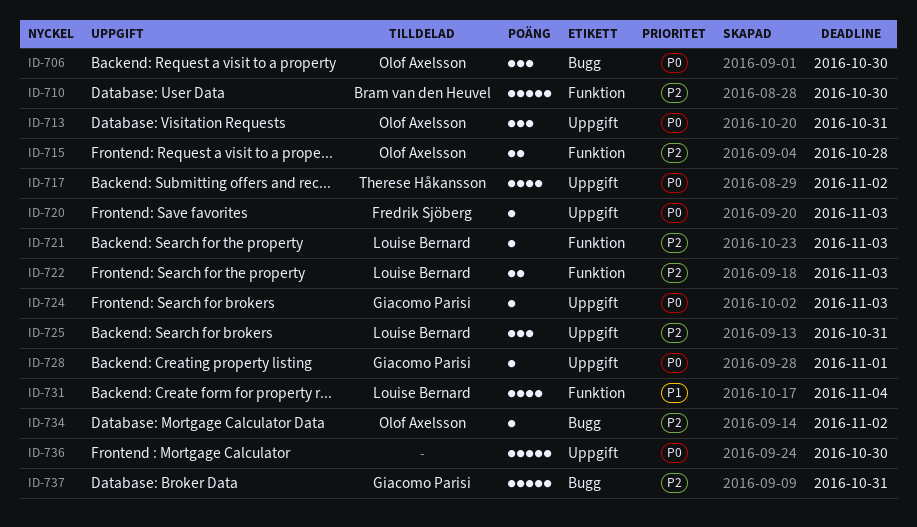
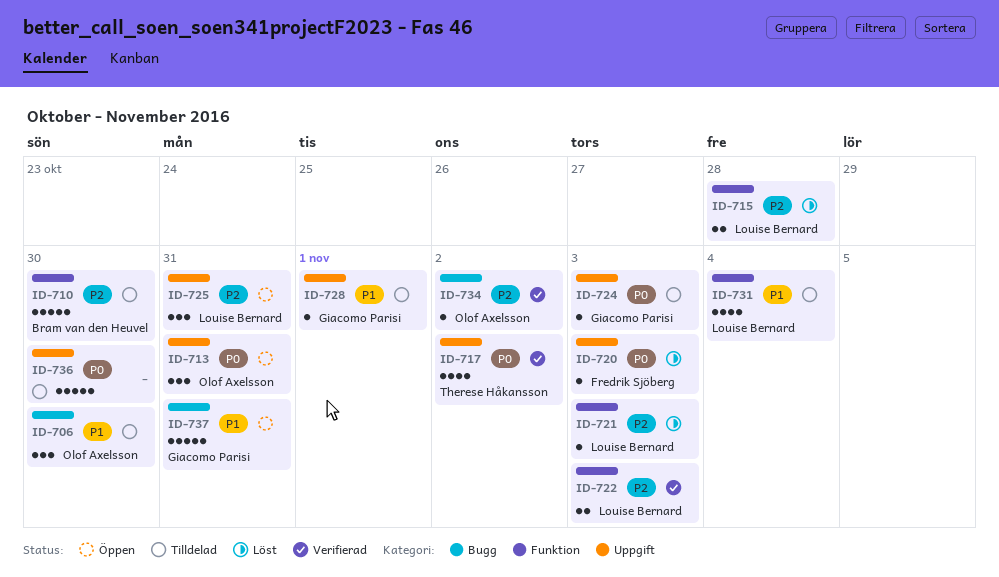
ID-706, priority: P0 -> P1
ID-715, owner: Olof Axelsson -> Louise Bernard
ID-728, priority: P0 -> P1
ID-737, priority: P2 -> P1

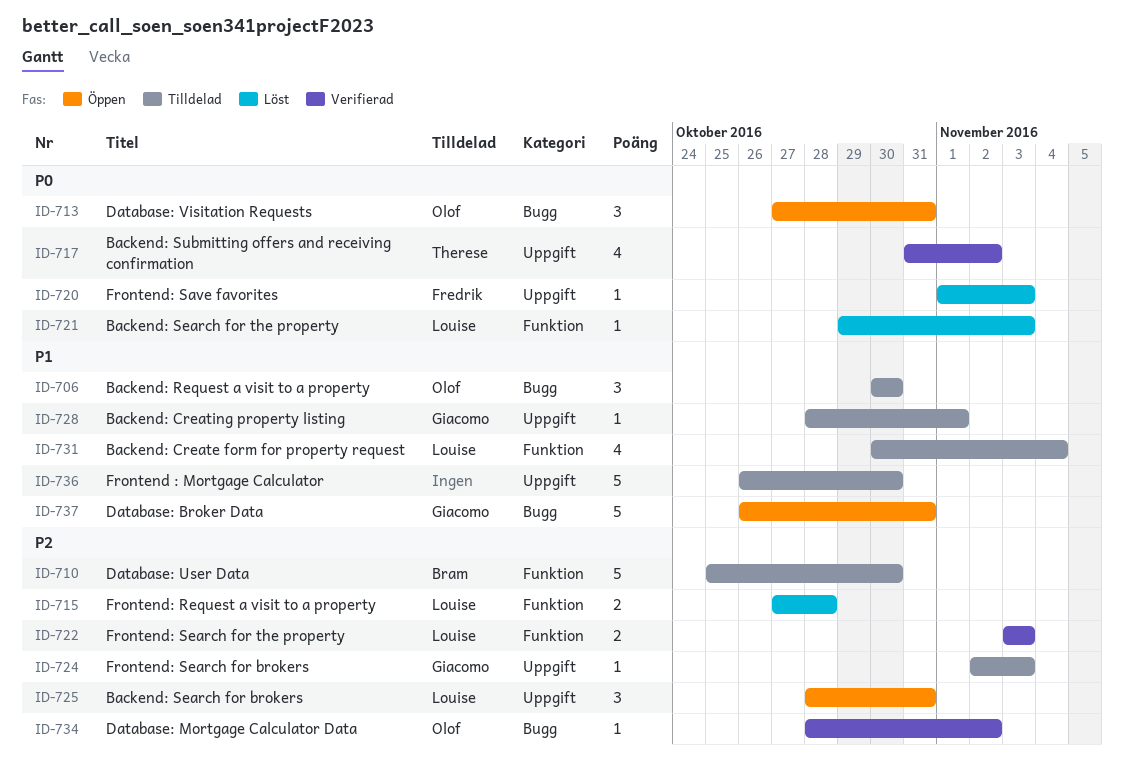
ID-713, label: Uppgift -> Bugg
ID-721, priority: P2 -> P0
ID-724, priority: P0 -> P2
ID-736, priority: P0 -> P1

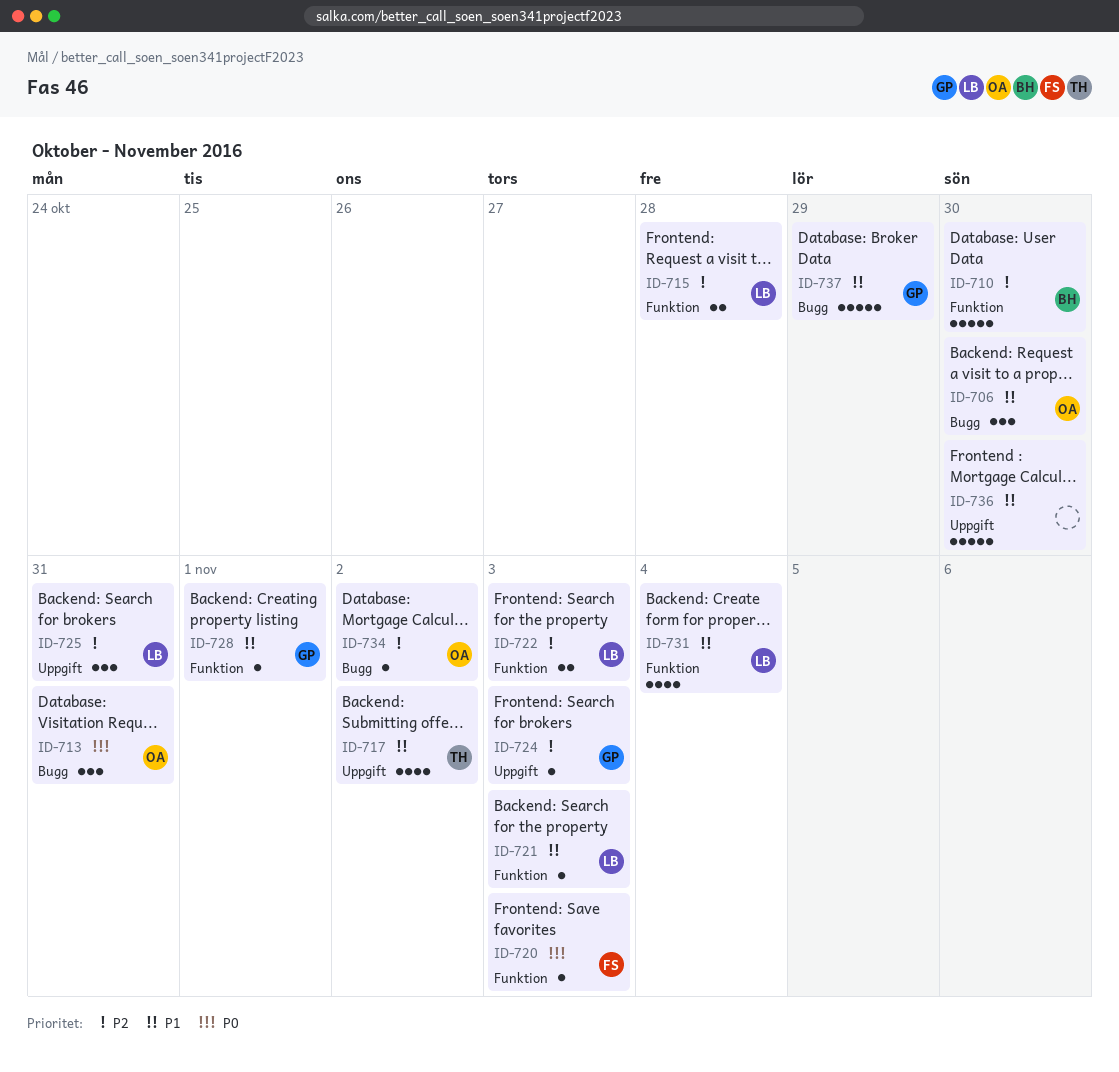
ID-717, priority: P0 -> P1
ID-720, label: Uppgift -> Funktion
ID-721, priority: P0 -> P1
ID-728, label: Uppgift -> Funktion
ID-737, due: Oct 31 -> Oct 29

